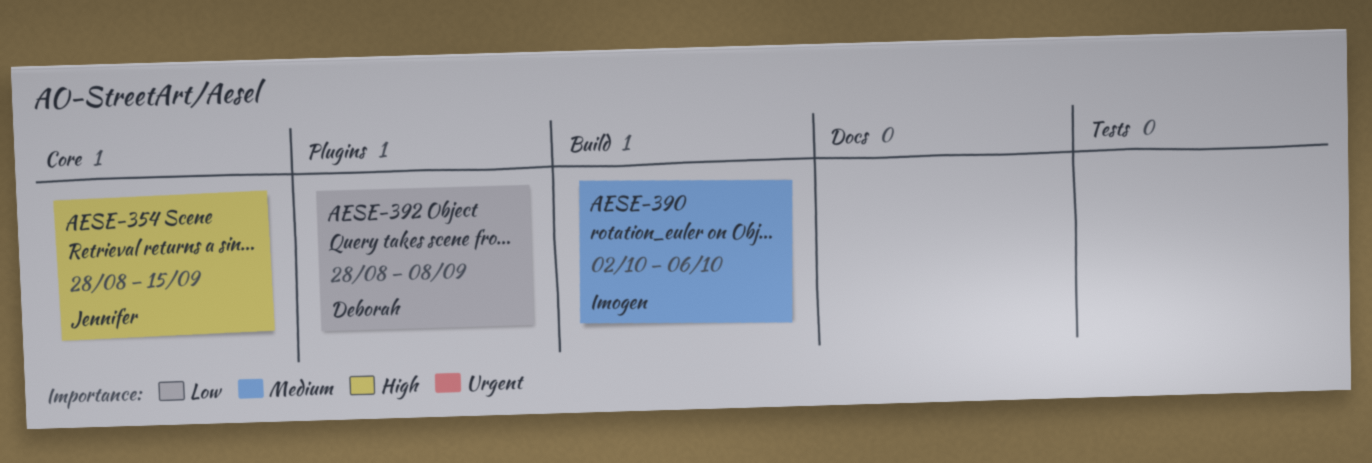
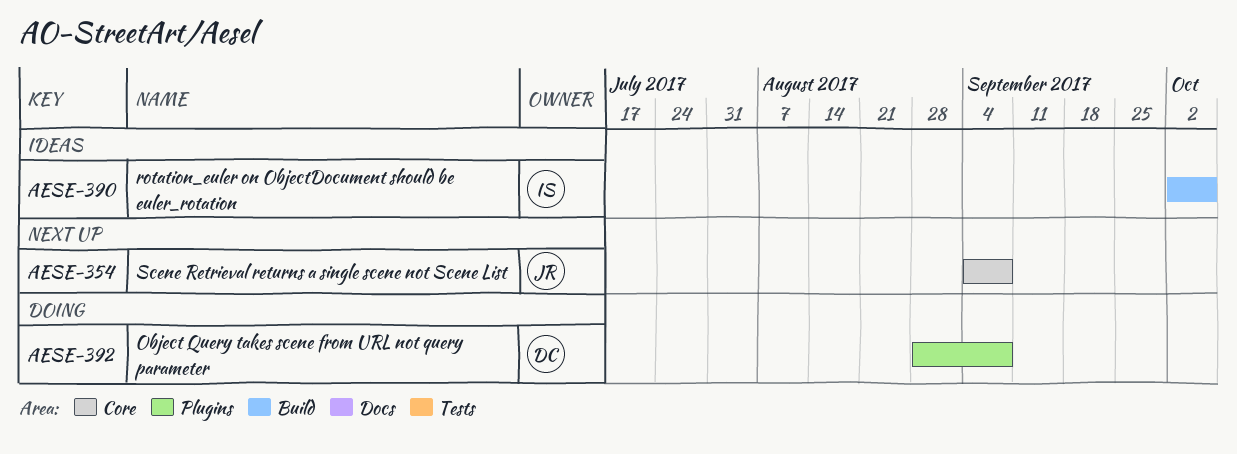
AESE-354, start: Aug 28 -> Sep 4
AESE-354, due: Sep 15 -> Sep 8

